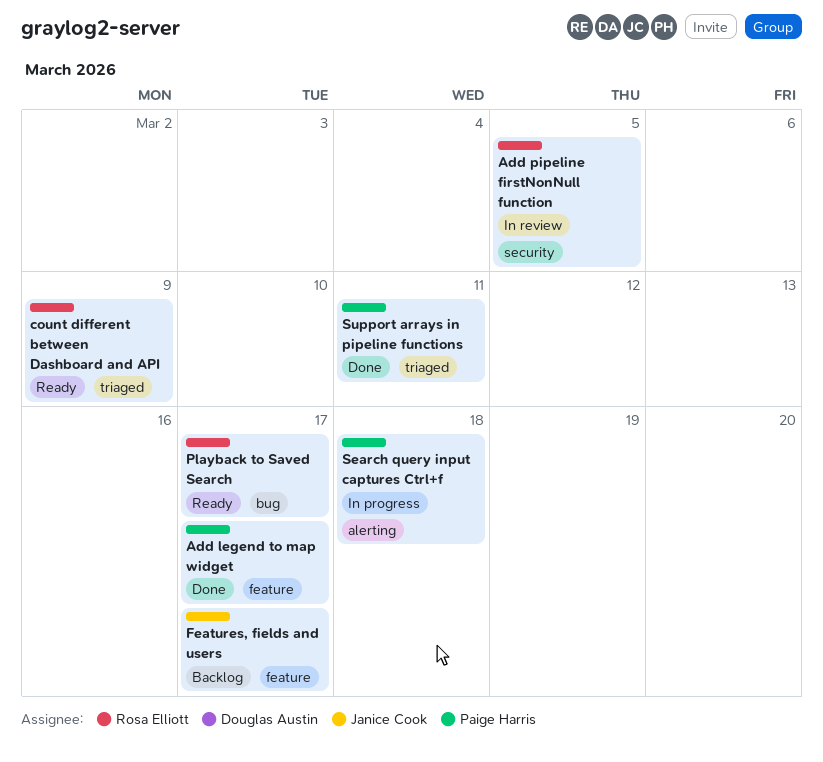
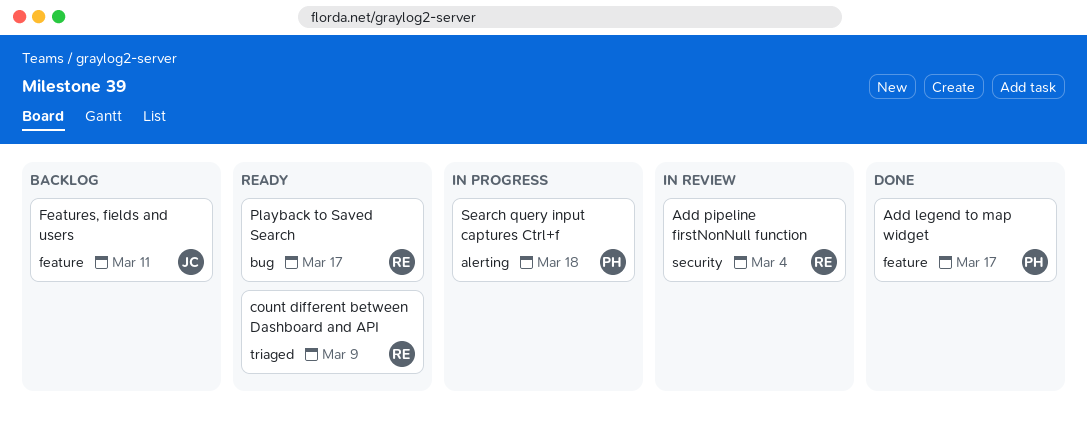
Add pipeline firstNonNull function, due: Mar 5 -> Mar 4
Features, fields and users, due: Mar 17 -> Mar 11
Support arrays in pipeline functions: present -> none

